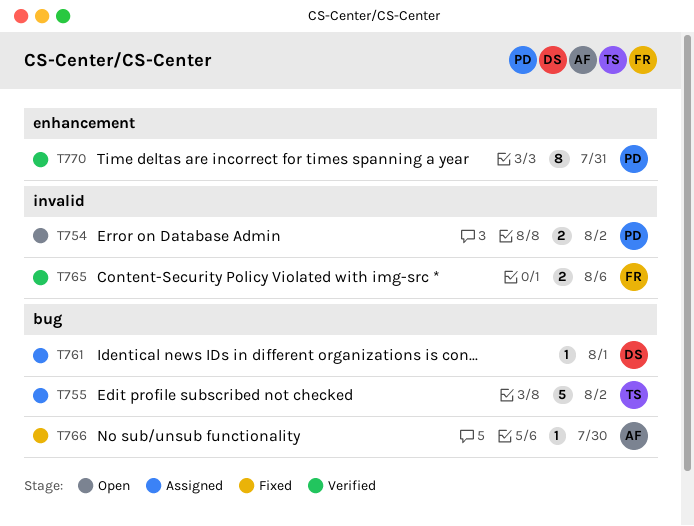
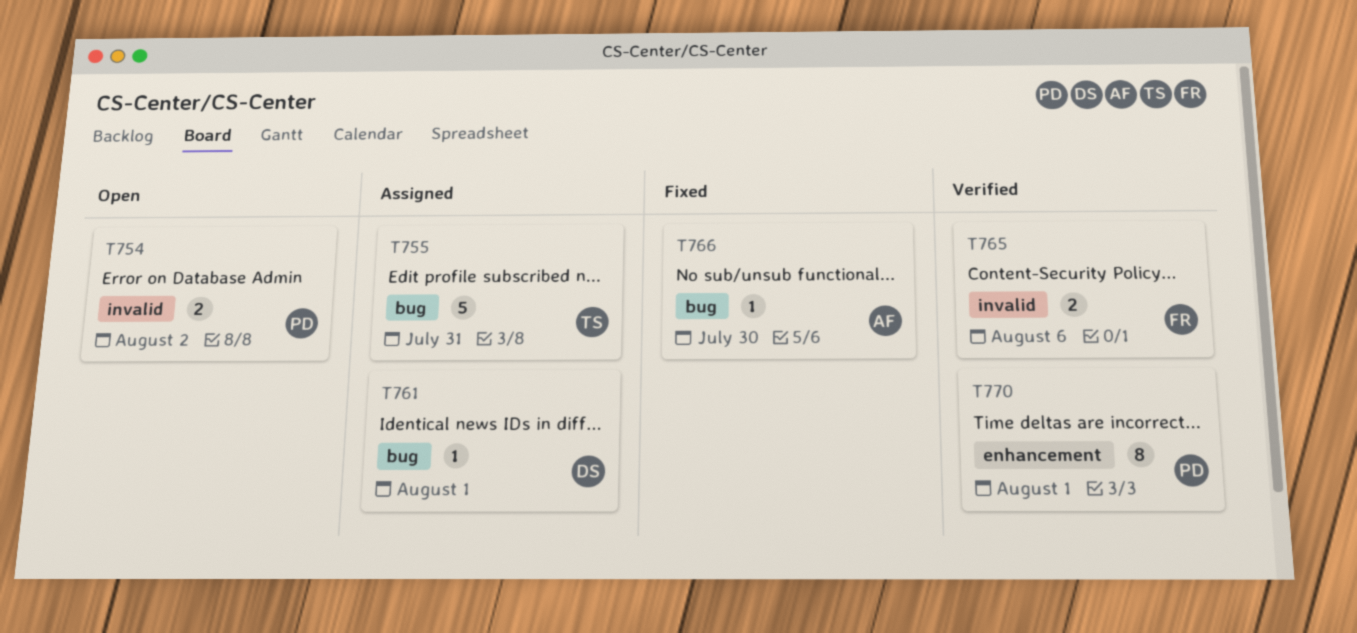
T755, due: Aug 2 -> Jul 31
T770, due: Jul 31 -> Aug 1

